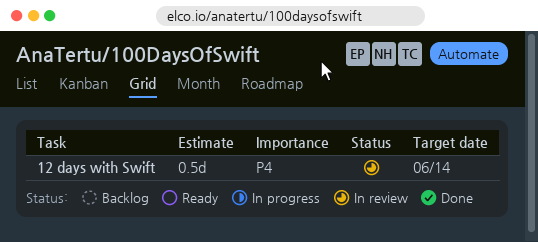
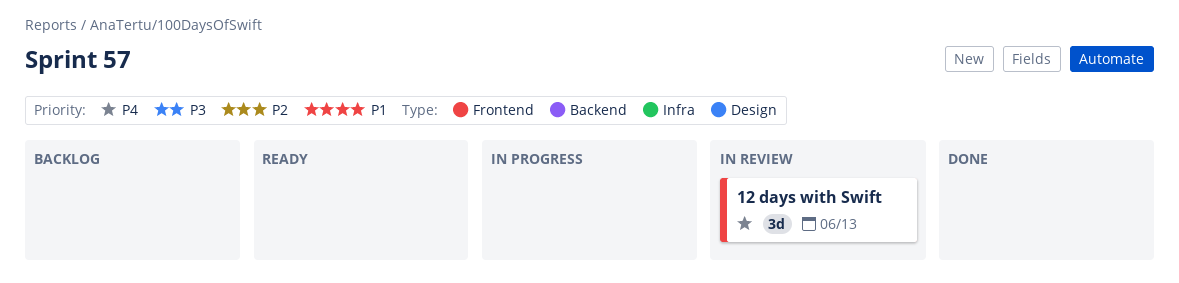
12 days with Swift, estimate: 0.5d -> 3d
12 days with Swift, due: Jun 14 -> Jun 13

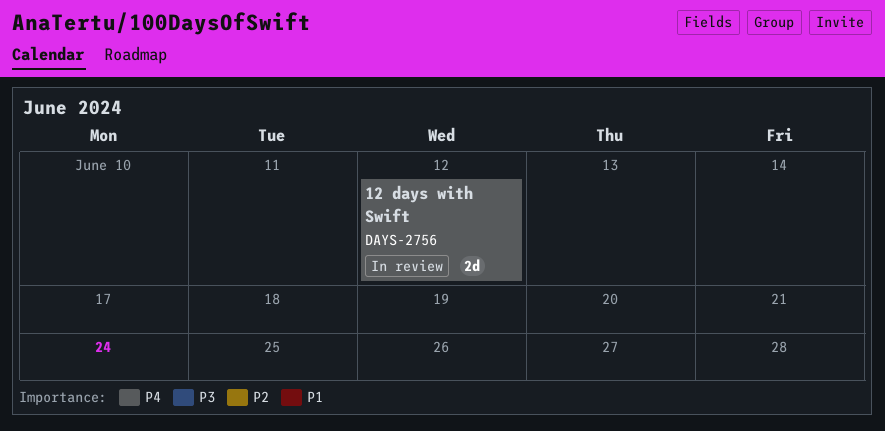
12 days with Swift, estimate: 3d -> 2d
12 days with Swift, due: Jun 13 -> Jun 12

